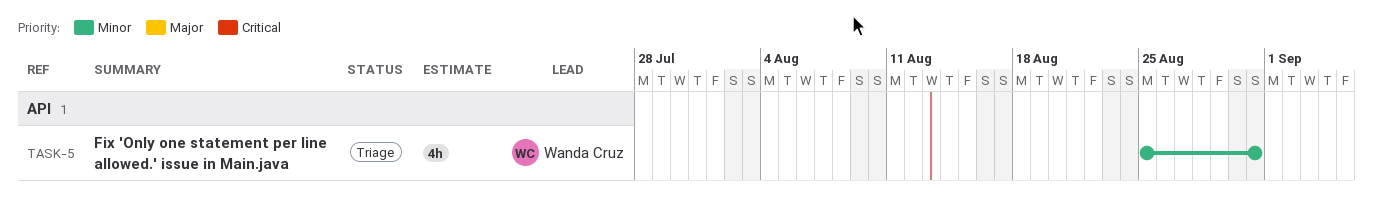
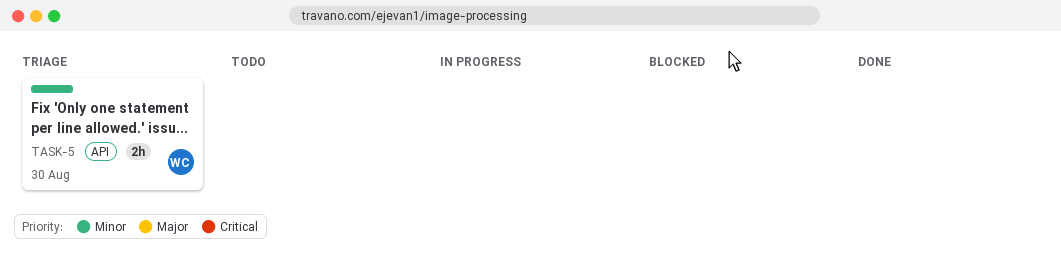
TASK-5, estimate: 4h -> 2h
TASK-5, due: Aug 31 -> Aug 30

